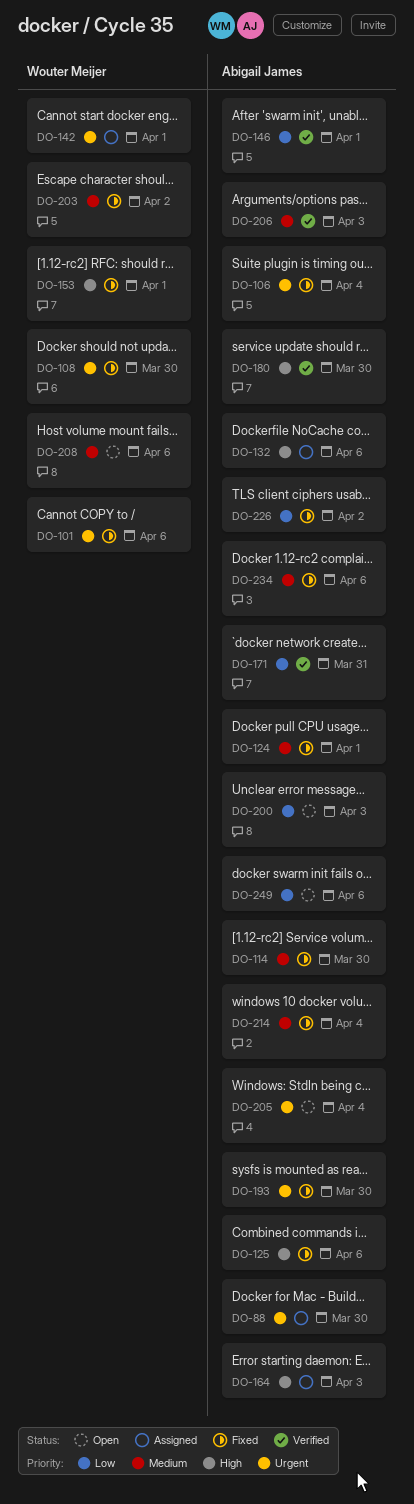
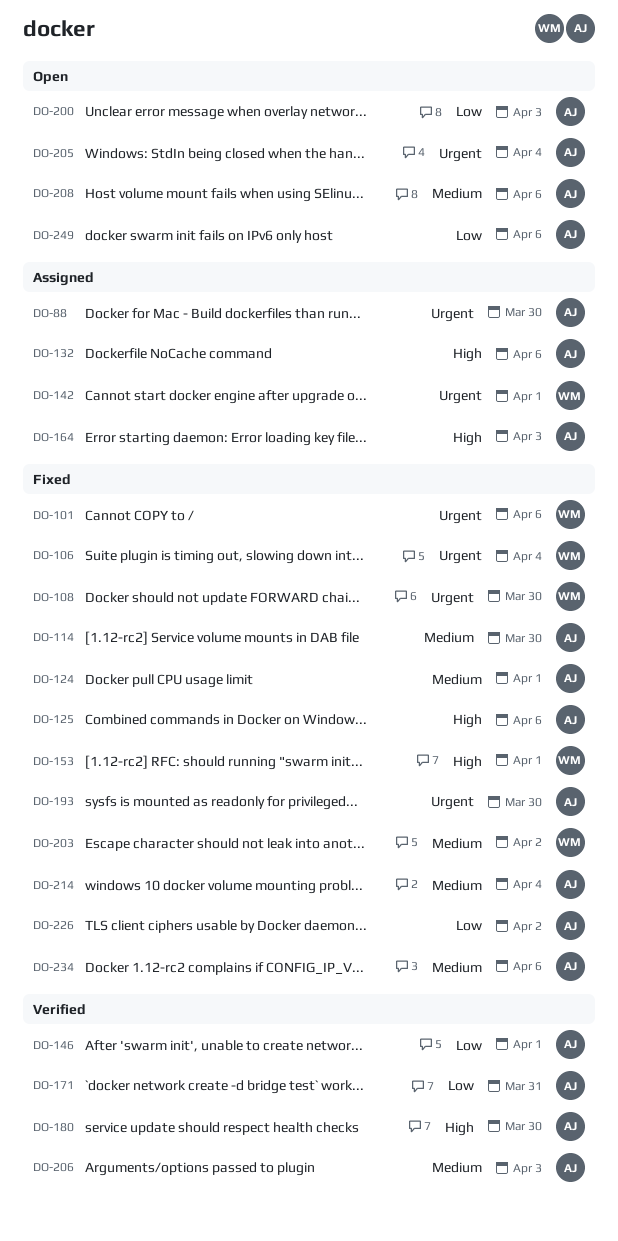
DO-106, owner: Abigail James -> Wouter Meijer
DO-208, owner: Wouter Meijer -> Abigail James

